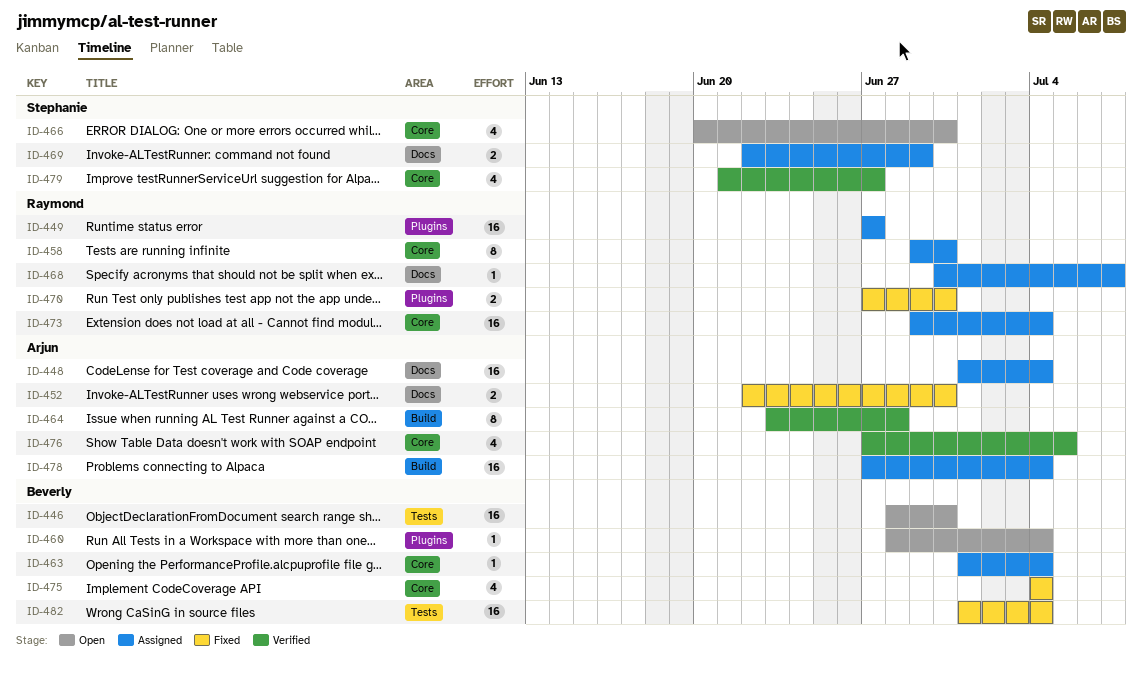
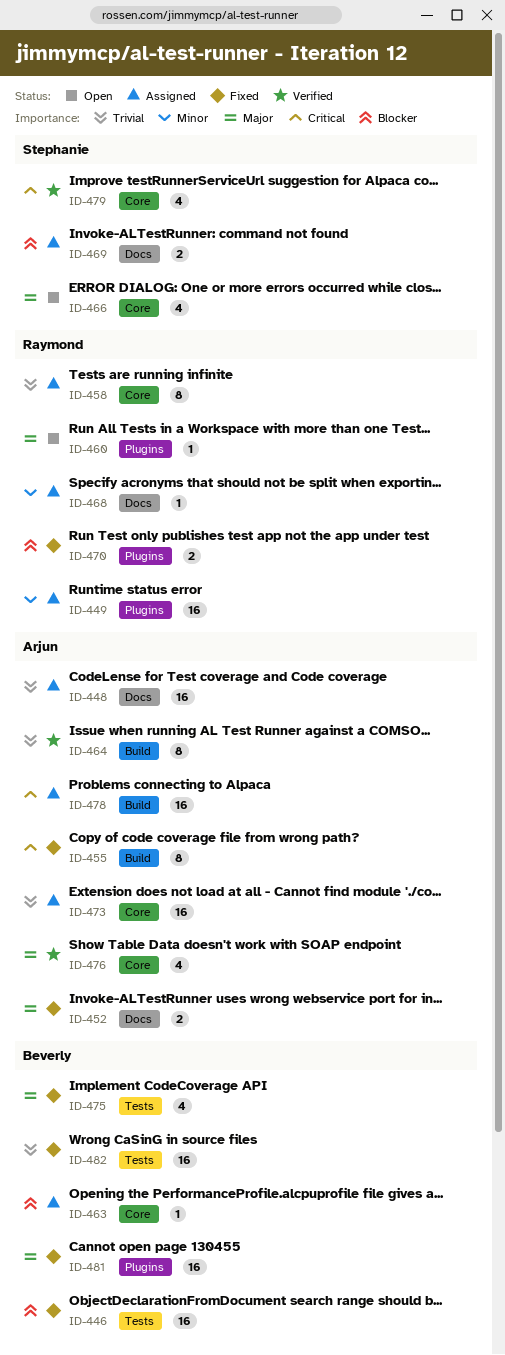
ID-446, status: Open -> Fixed
ID-455: none -> present
ID-460, owner: Beverly -> Raymond
ID-473, owner: Raymond -> Arjun
ID-475, label: Core -> Tests
ID-481: none -> present

